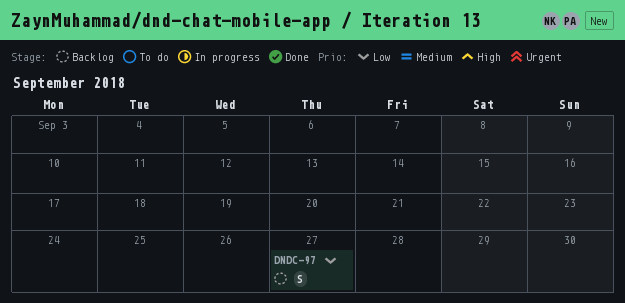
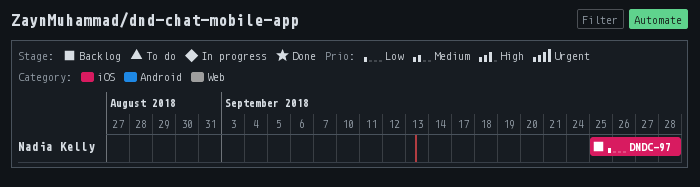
DNDC-97, due: Sep 27 -> Sep 28

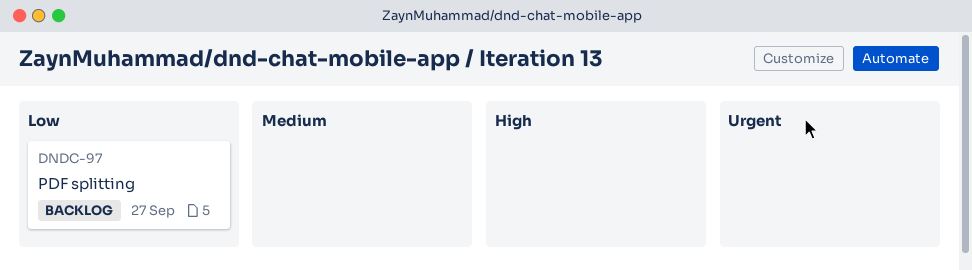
DNDC-97, due: Sep 28 -> Sep 27

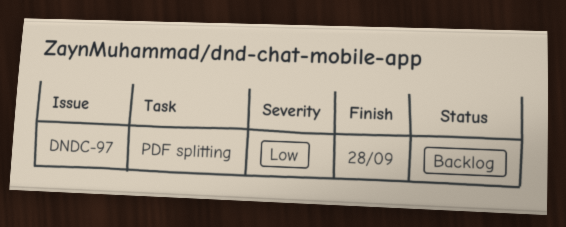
DNDC-97, due: Sep 27 -> Sep 28

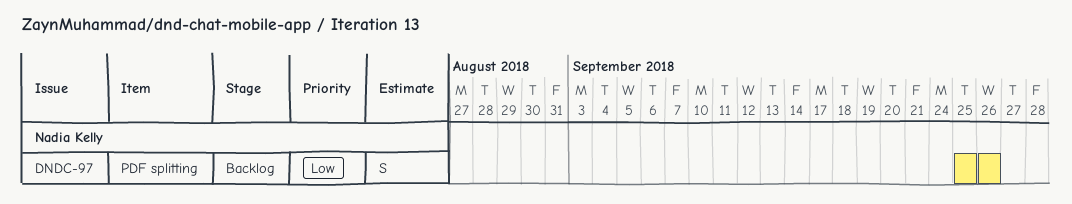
DNDC-97, due: Sep 28 -> Sep 26

